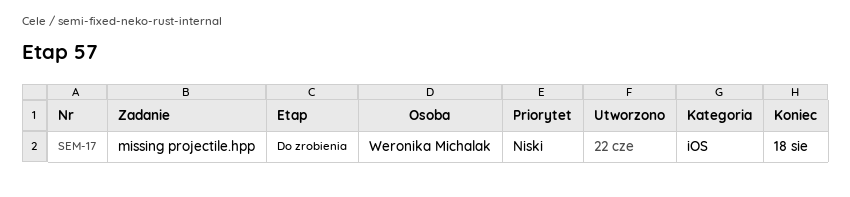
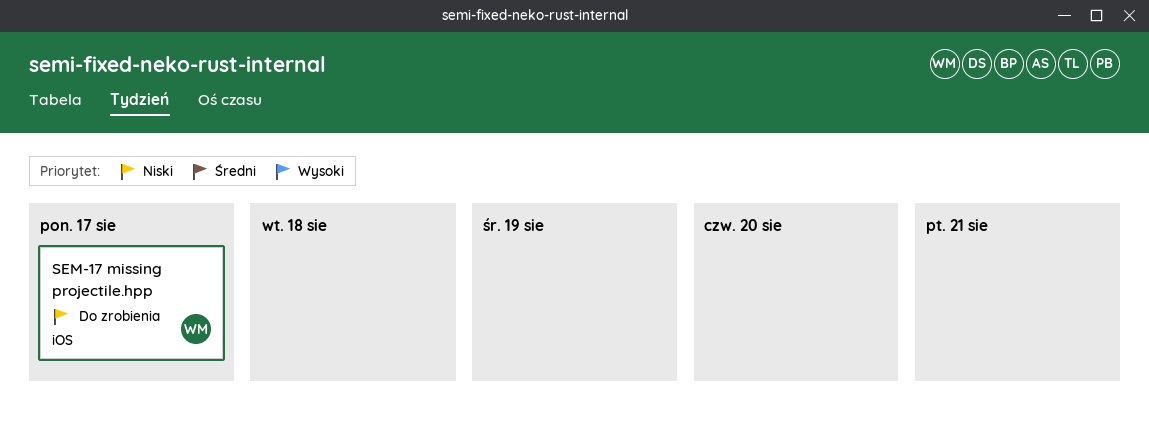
SEM-17, due: Aug 18 -> Aug 17

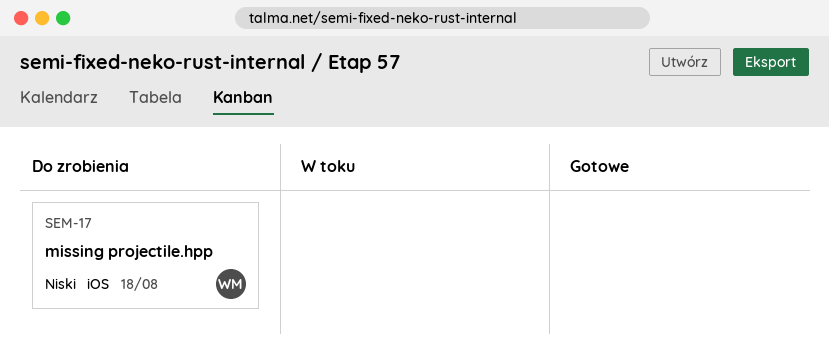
SEM-17, due: Aug 17 -> Aug 18

